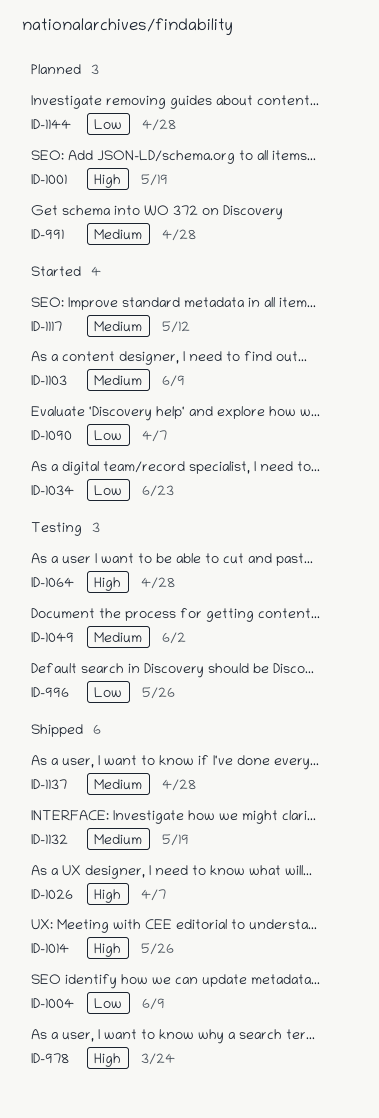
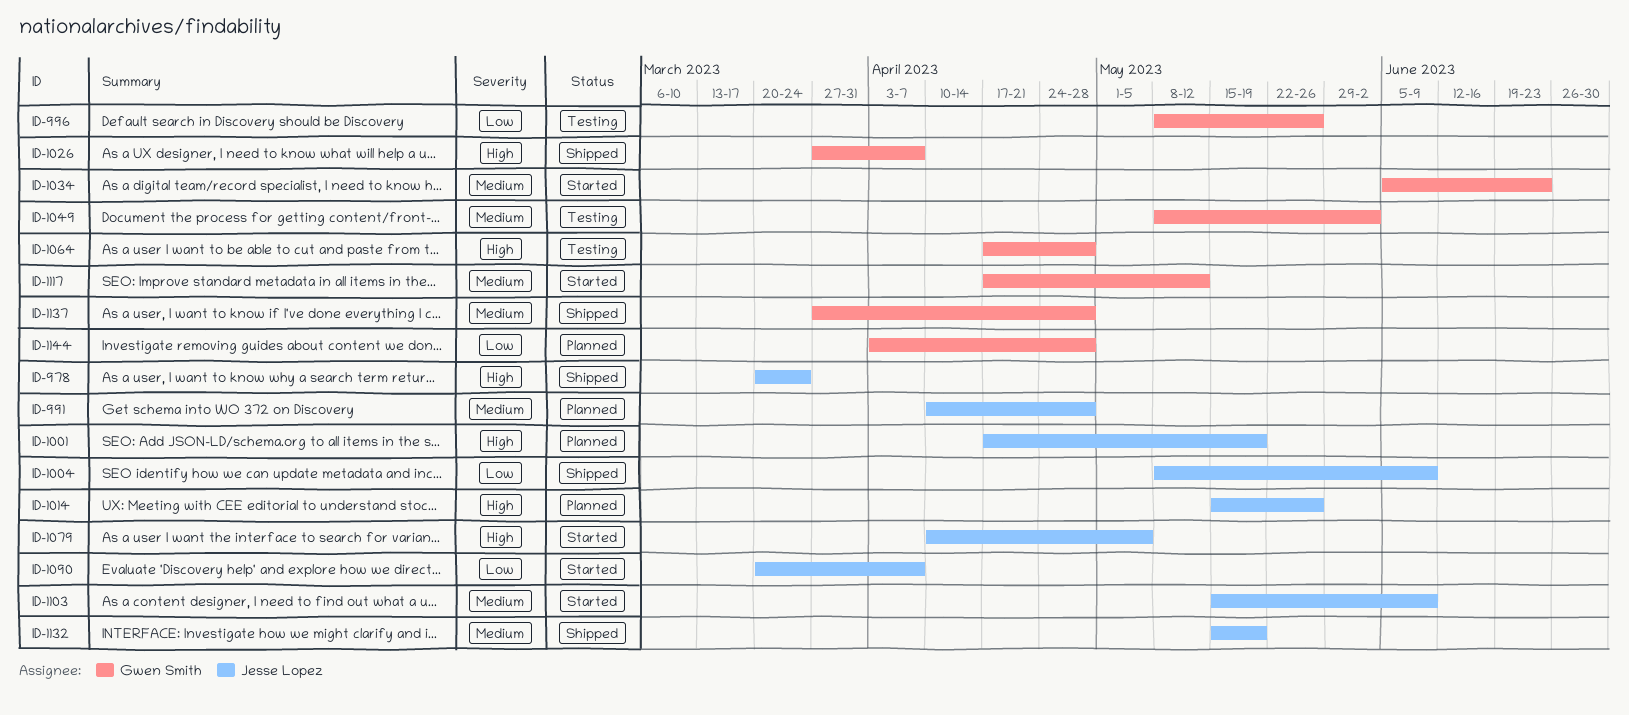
ID-1014, status: Shipped -> Planned
ID-1034, priority: Low -> Medium
ID-1079: none -> present

